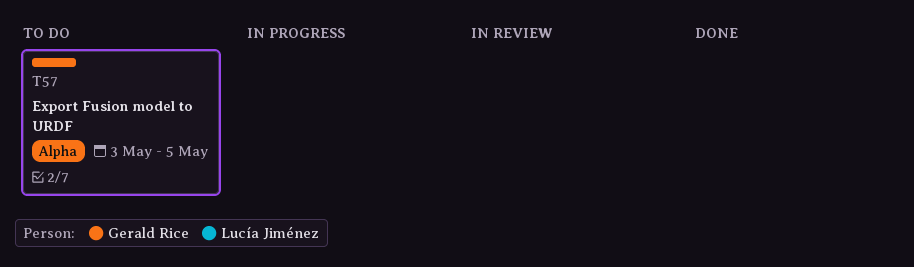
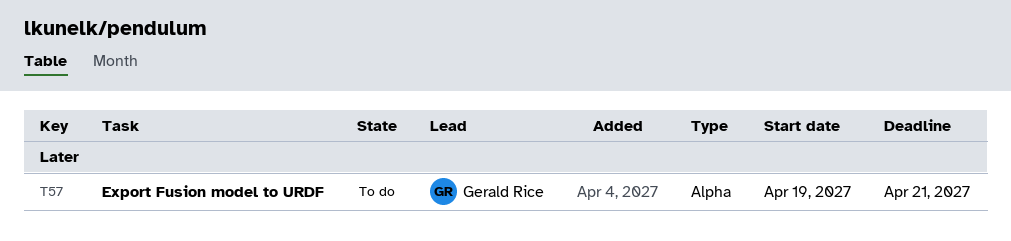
T57, start: May 3 -> Apr 19
T57, due: May 5 -> Apr 21

